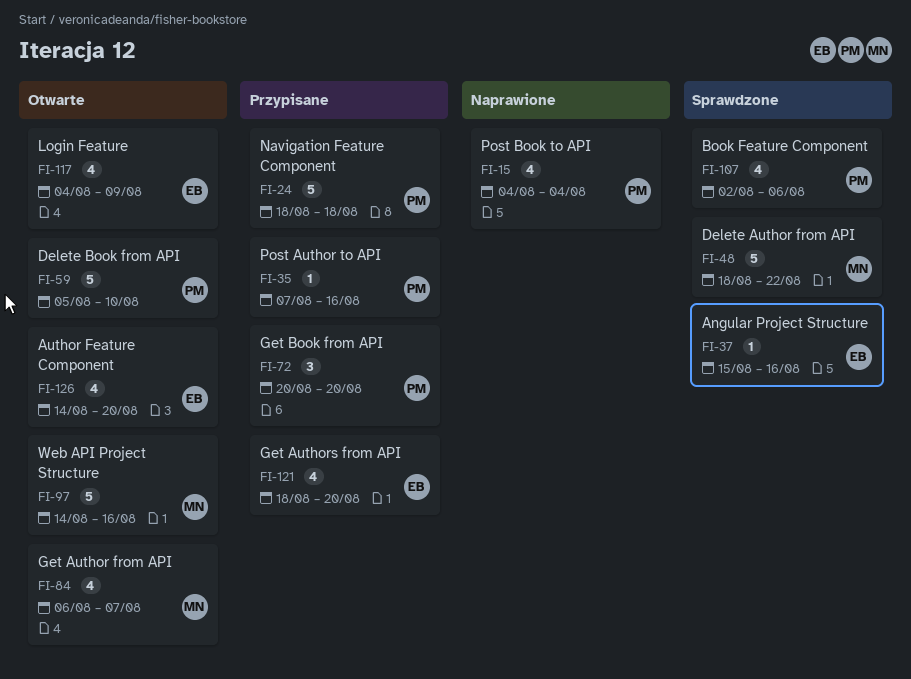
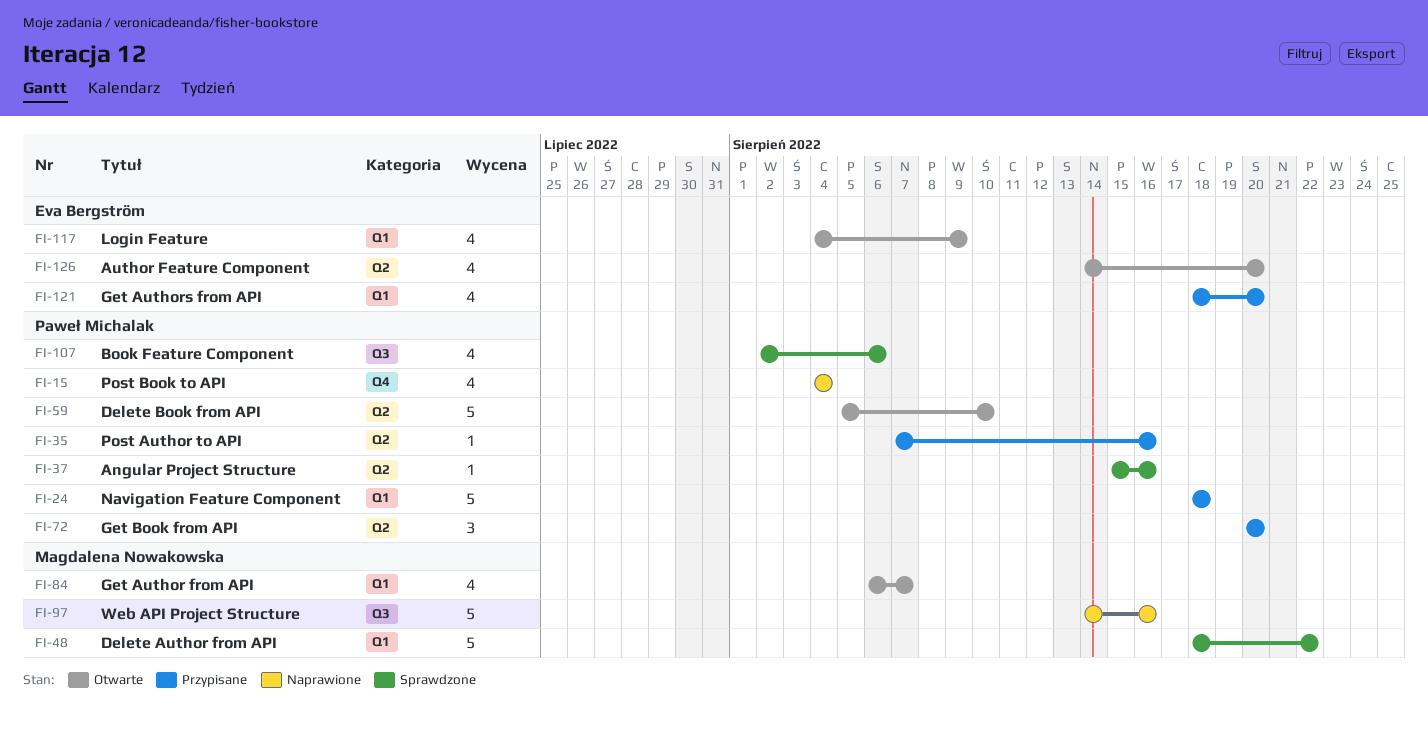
FI-37, owner: Eva Bergström -> Paweł Michalak
FI-97, status: Otwarte -> Naprawione

